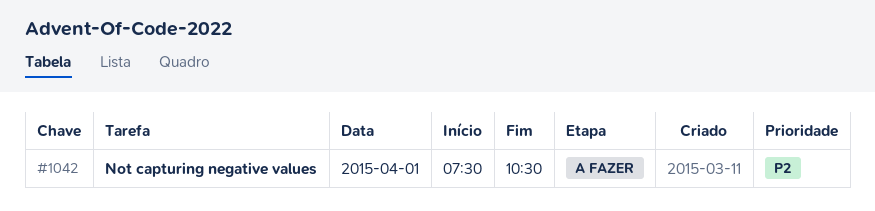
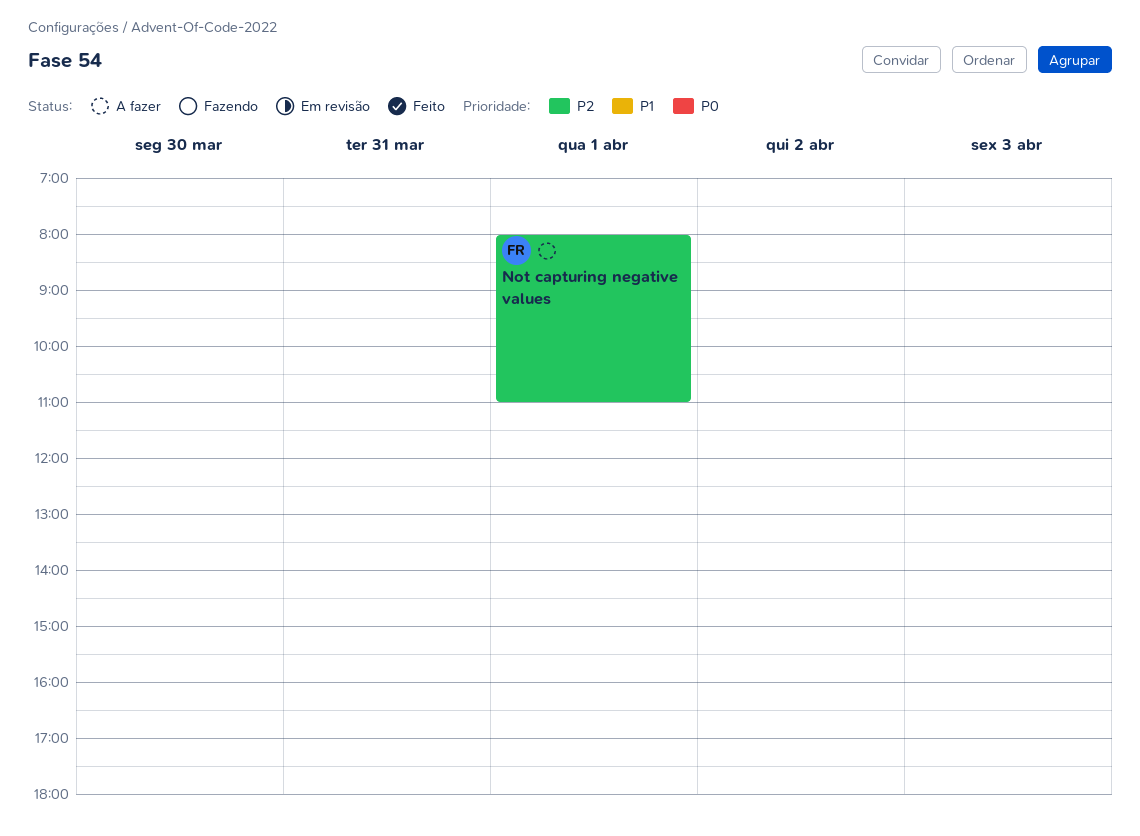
Not capturing negative values, begins: 07:30 -> 08:00
Not capturing negative values, ends: 10:30 -> 11:00

